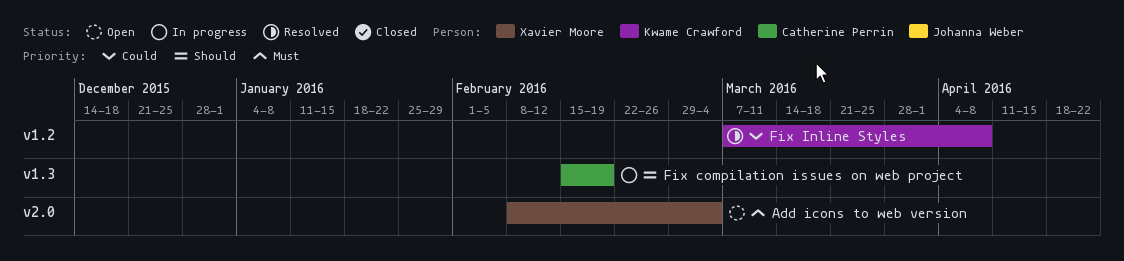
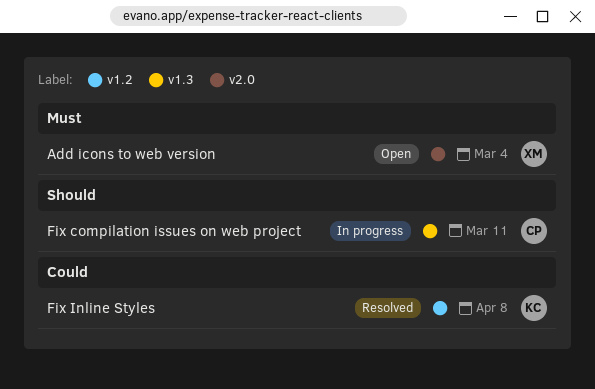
Fix compilation issues on web project, due: Feb 19 -> Mar 11

